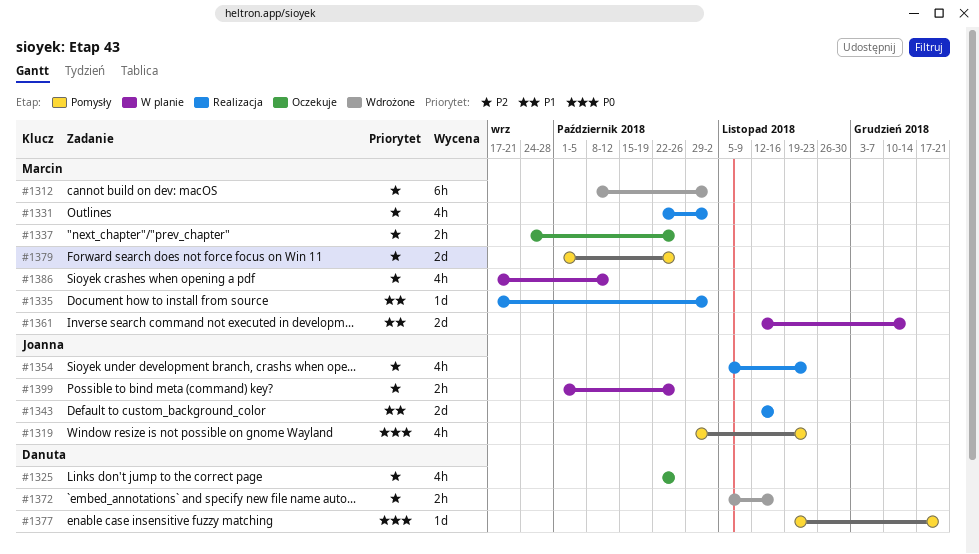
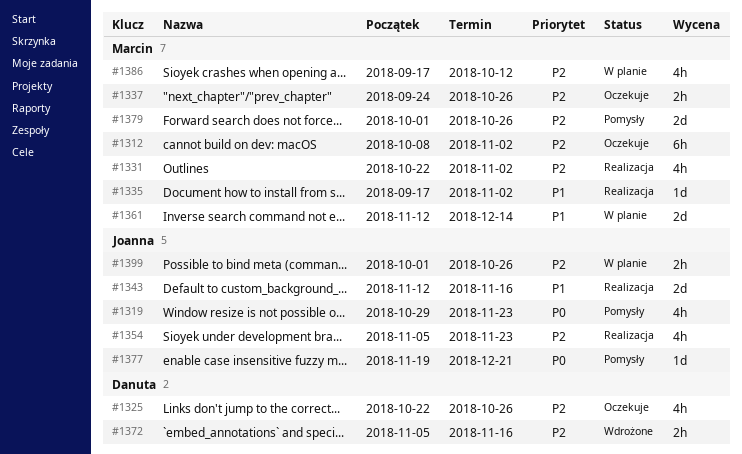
#1312, status: Wdrożone -> Oczekuje
#1377, owner: Danuta -> Joanna

